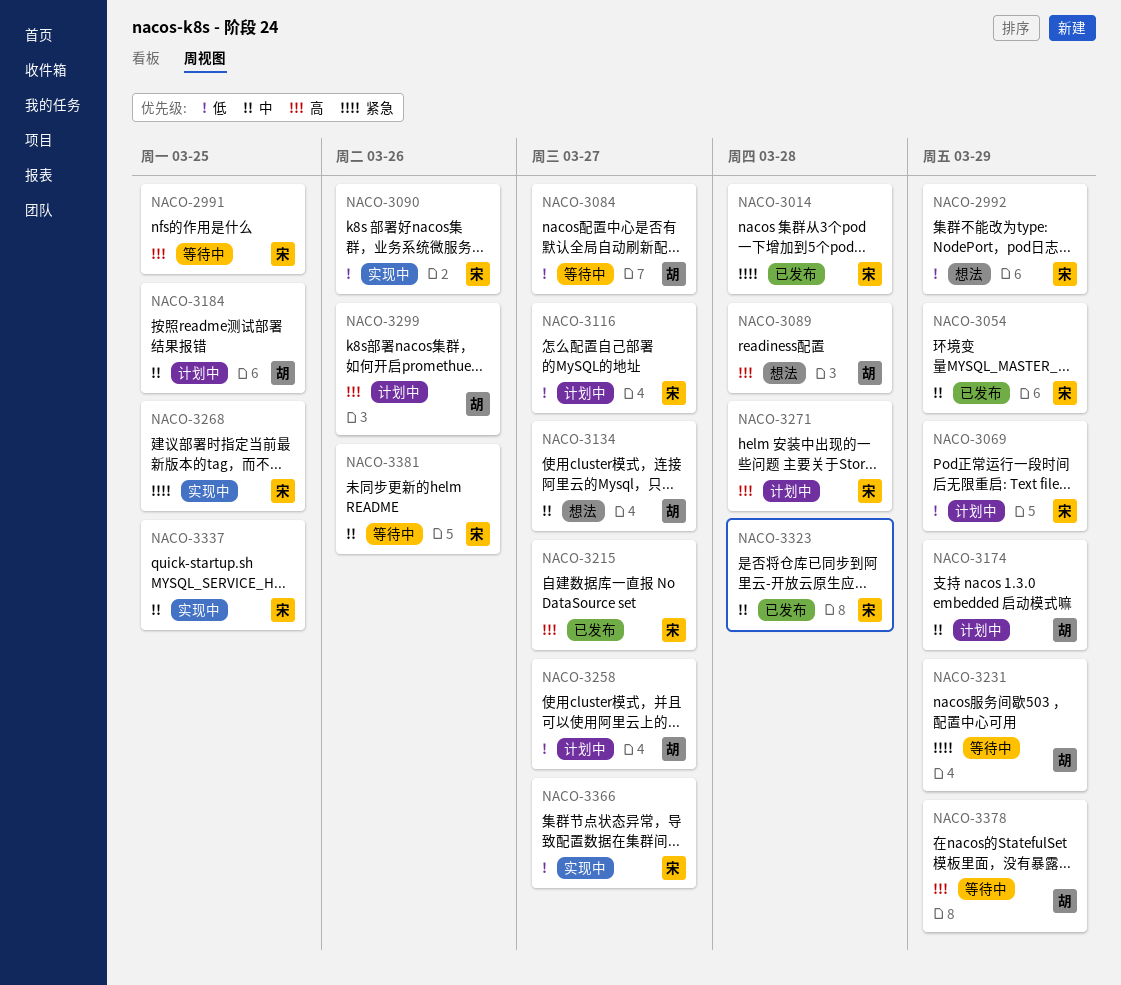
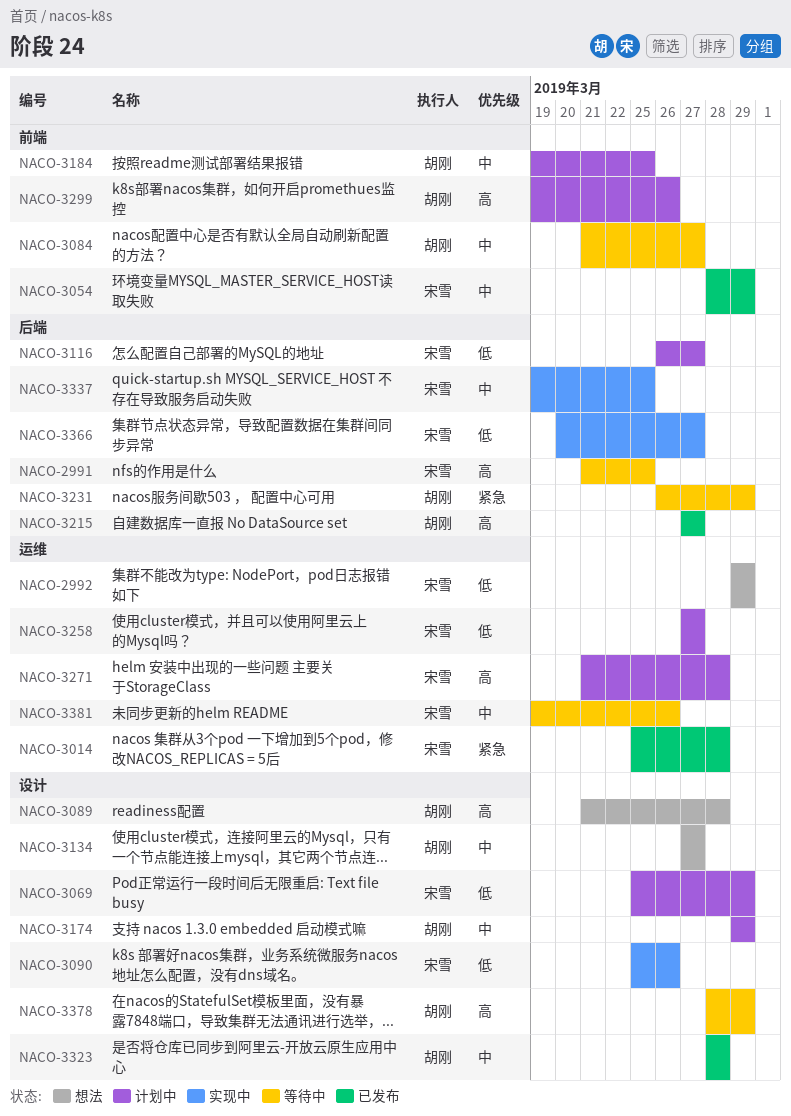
NACO-3084, priority: 低 -> 中
NACO-3215, owner: 宋雪 -> 胡刚
NACO-3258, owner: 胡刚 -> 宋雪
NACO-3268: present -> none
NACO-3323, owner: 宋雪 -> 胡刚

